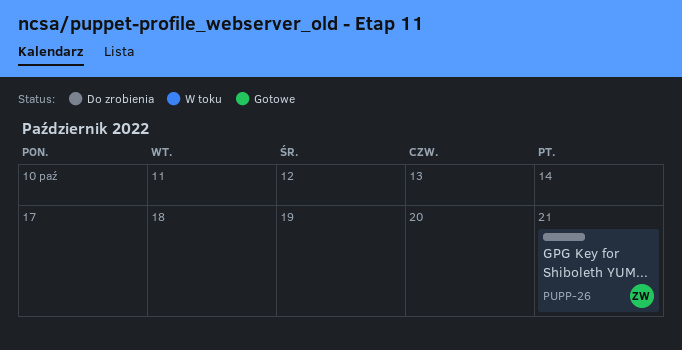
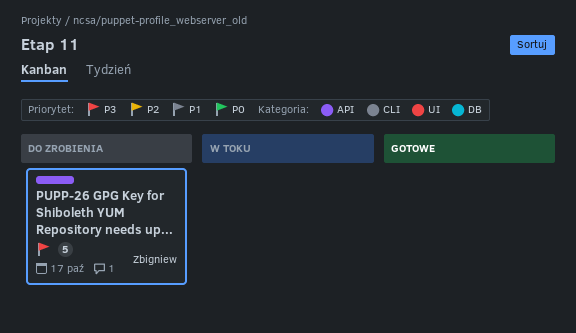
PUPP-26, due: Oct 21 -> Oct 17

